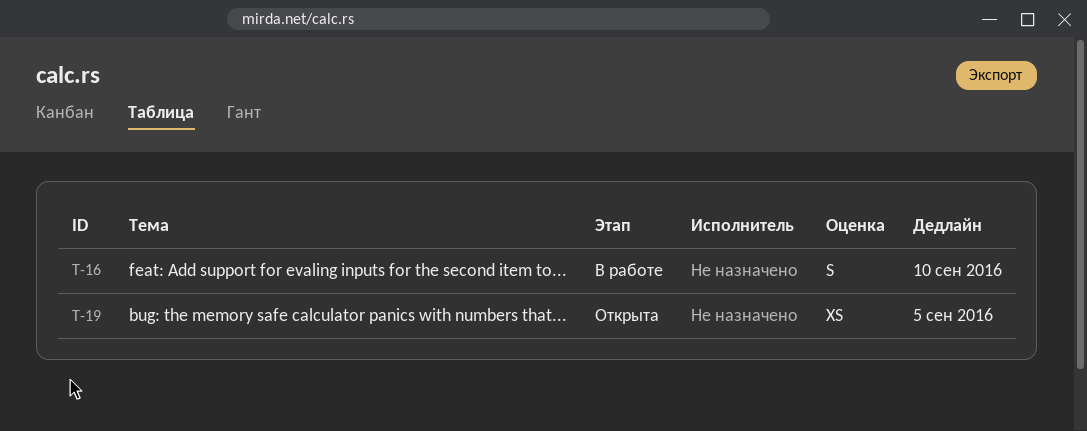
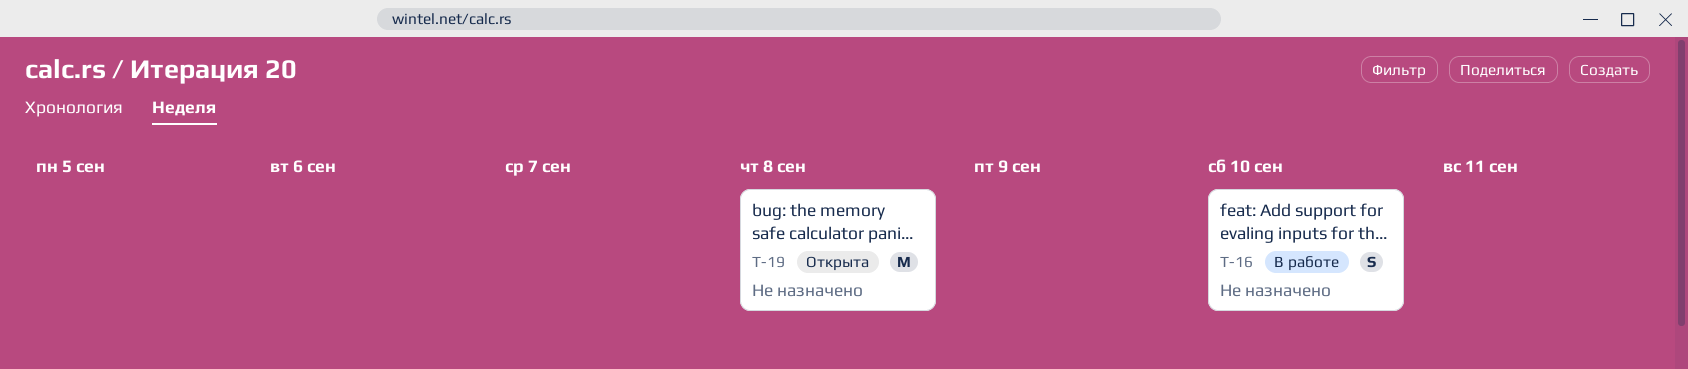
T-19, estimate: XS -> M
T-19, due: Sep 5 -> Sep 8

